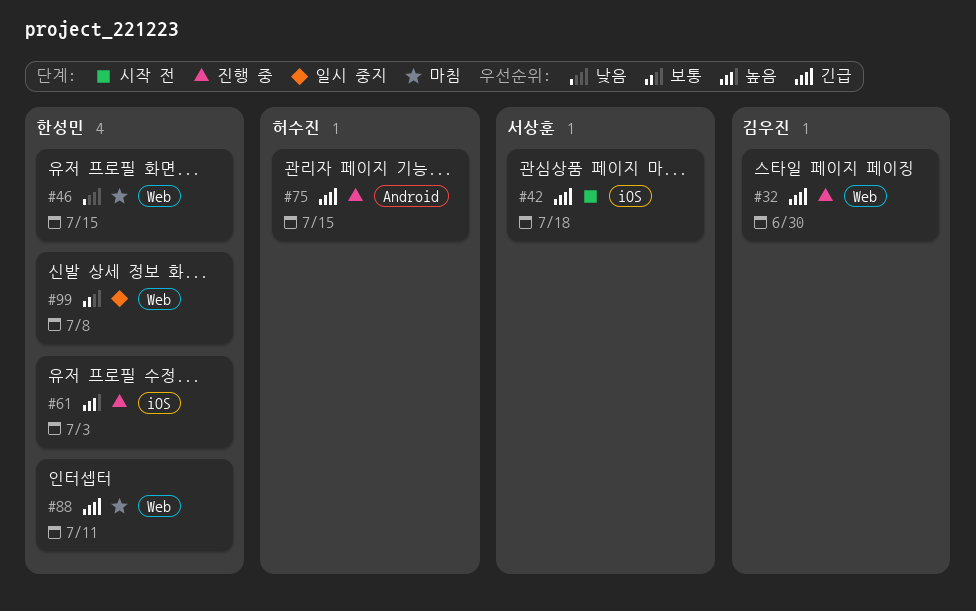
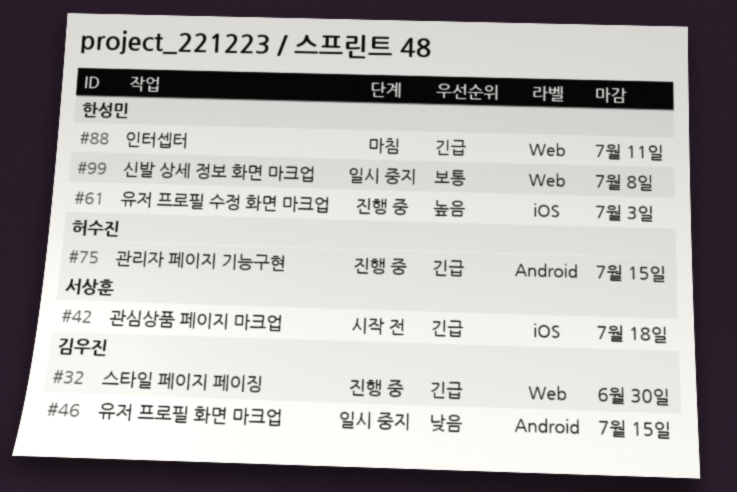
#46, status: 마침 -> 일시 중지
#46, owner: 한성민 -> 김우진
#46, label: Web -> Android

